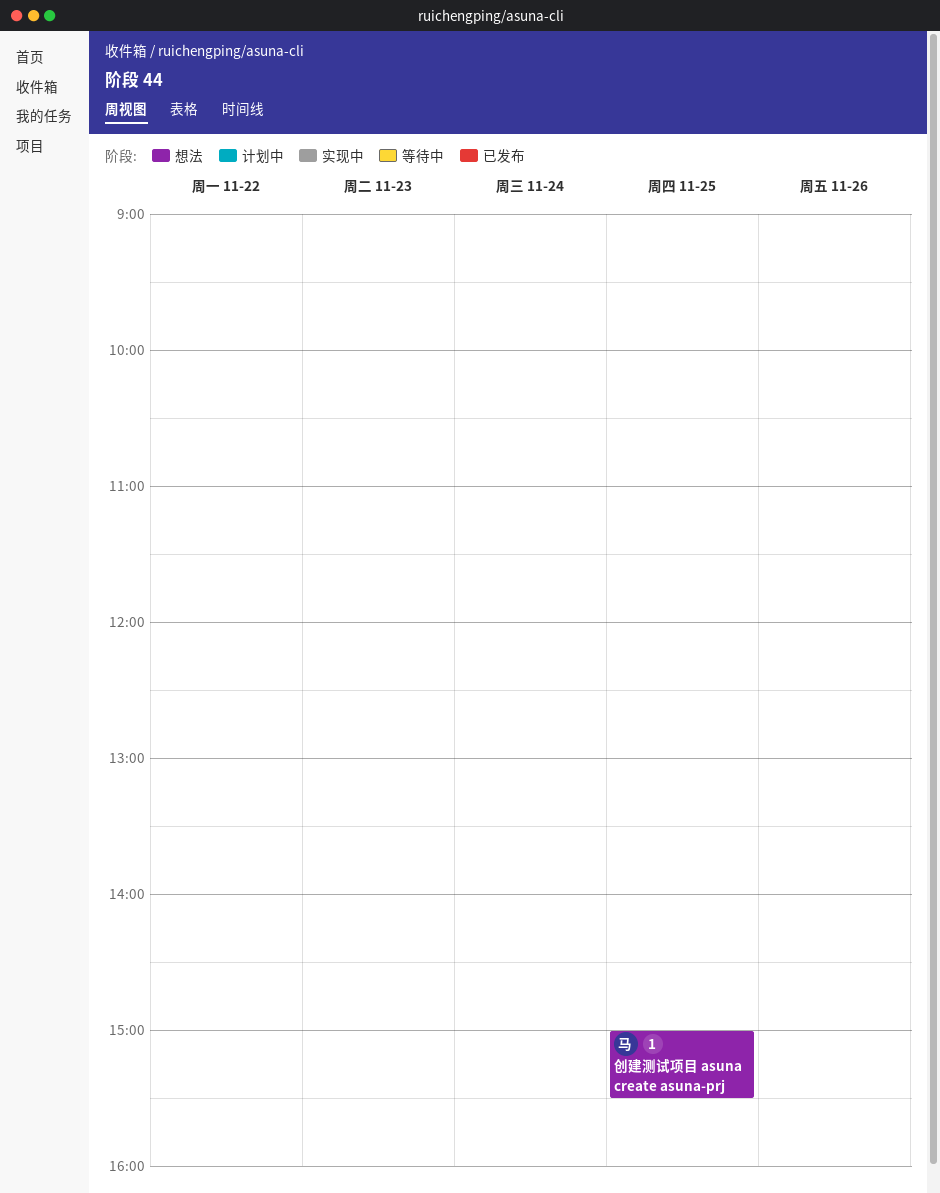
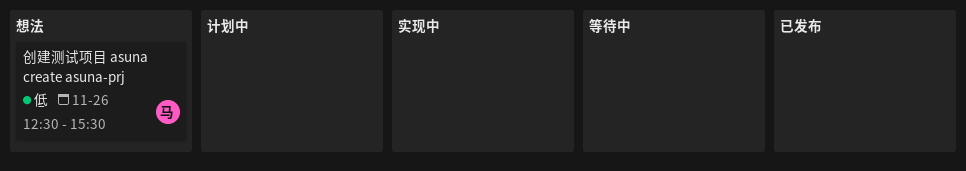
创建测试项目 asuna create asuna-prj, day: Nov 25 -> Nov 26
创建测试项目 asuna create asuna-prj, begins: 15:00 -> 12:30

